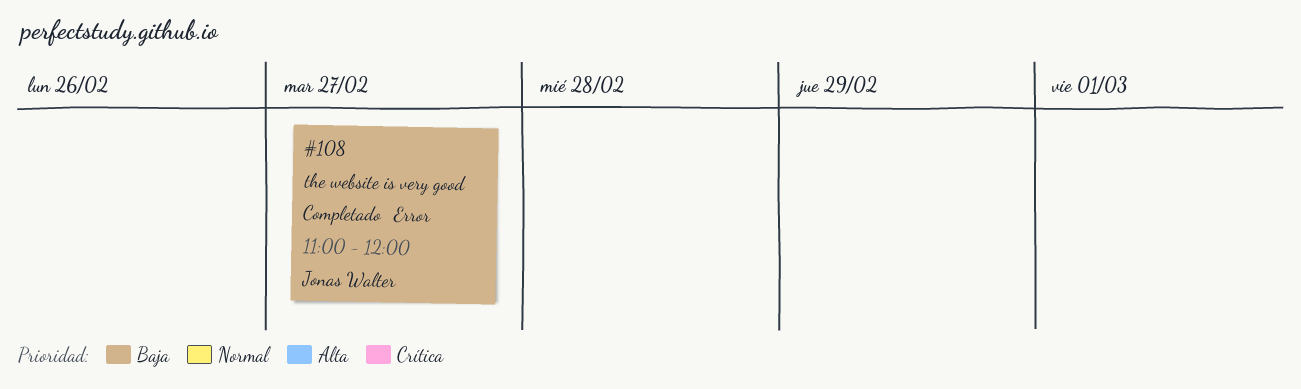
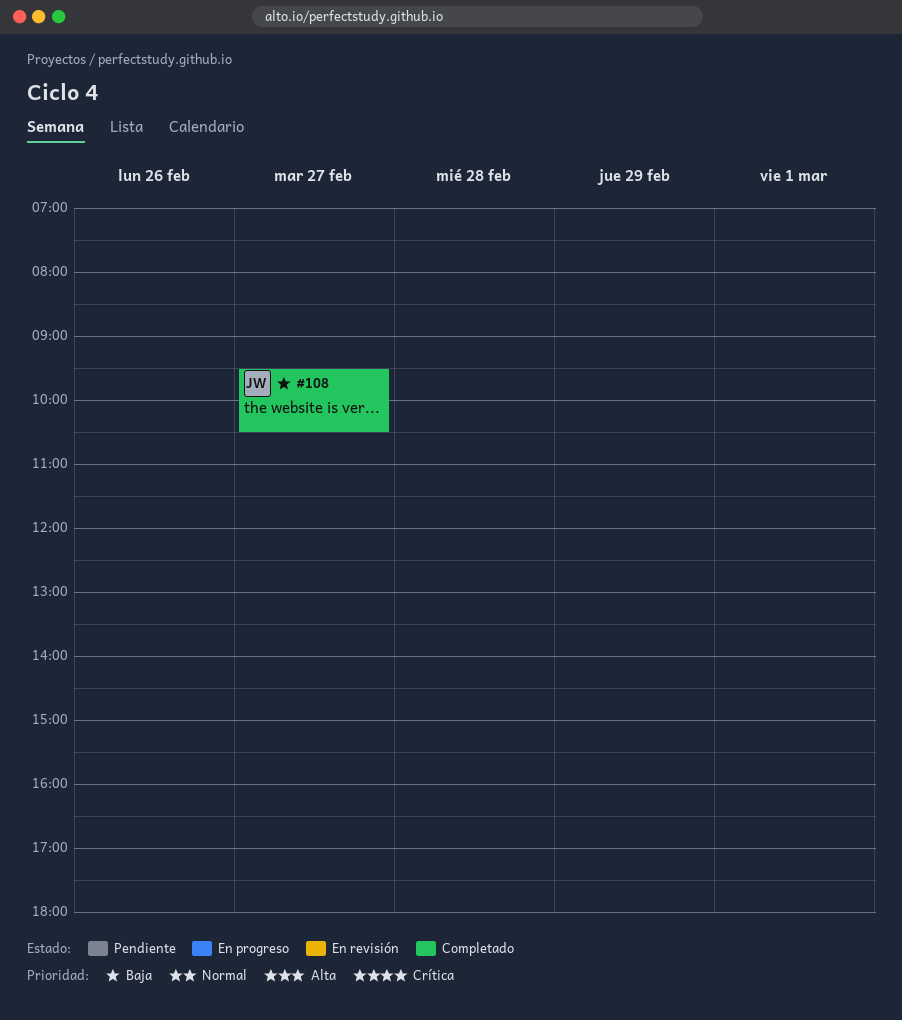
#108, begins: 11:00 -> 09:30
#108, ends: 12:00 -> 10:30

